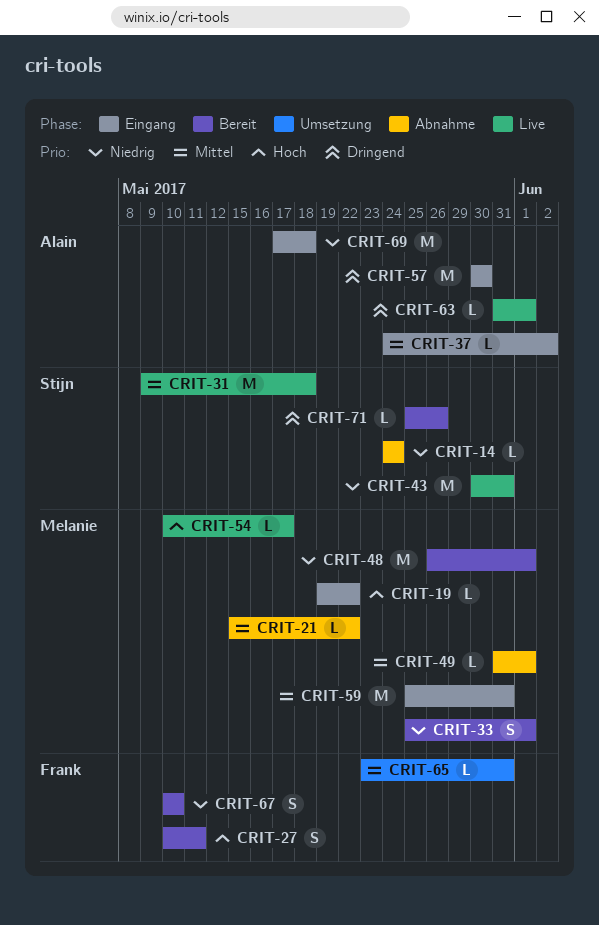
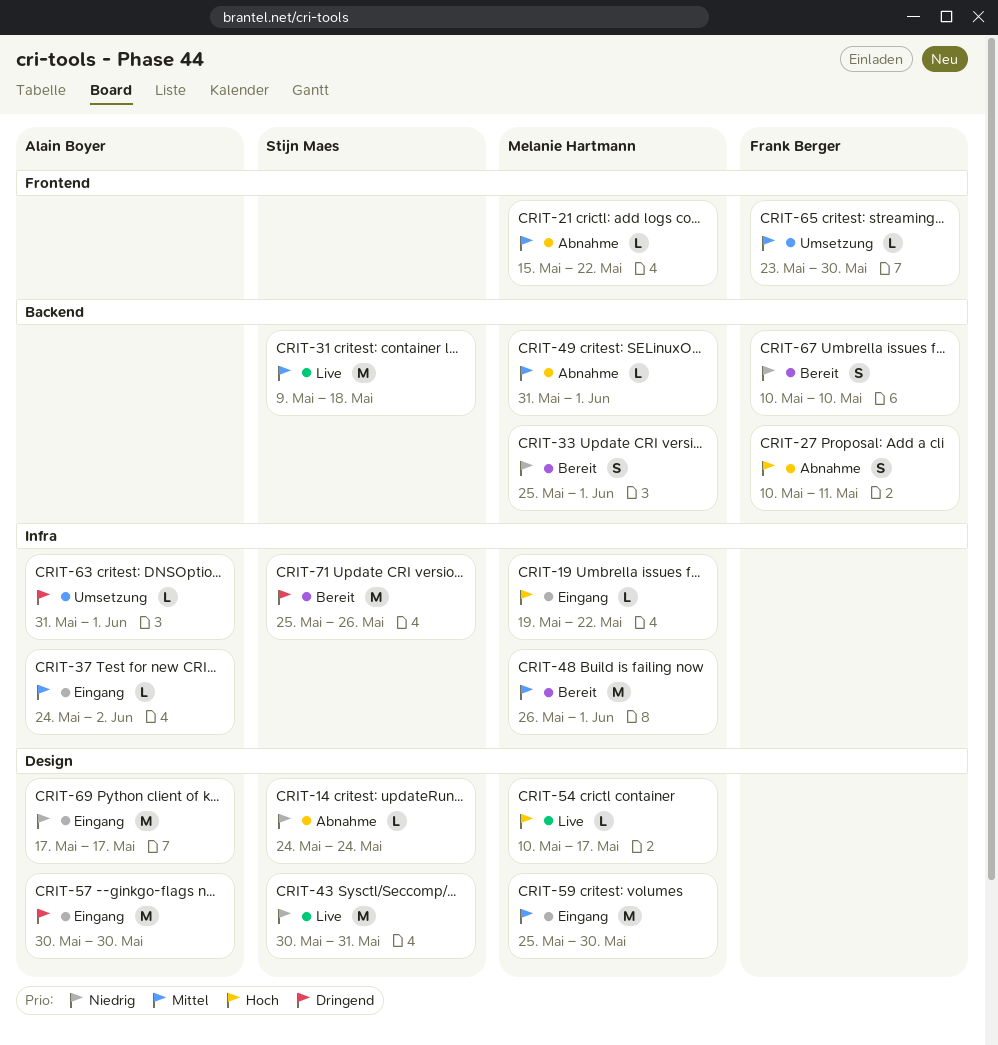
CRIT-27, status: Bereit -> Abnahme
CRIT-48, priority: Niedrig -> Mittel
CRIT-59, due: May 31 -> May 30
CRIT-63, status: Live -> Umsetzung
CRIT-65, due: May 31 -> May 30
CRIT-69, due: May 18 -> May 17
CRIT-71, estimate: L -> M

